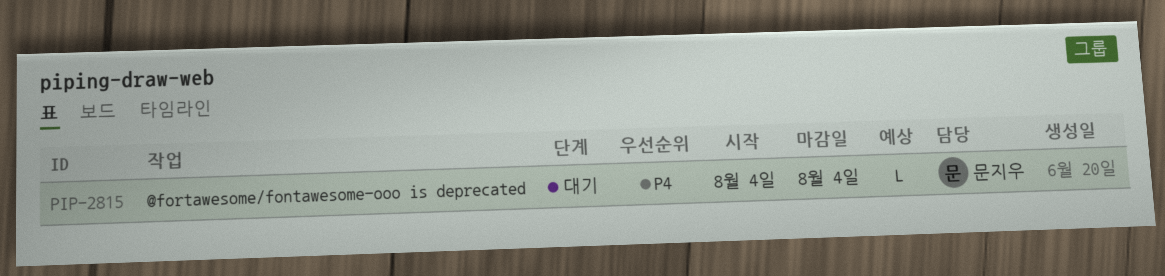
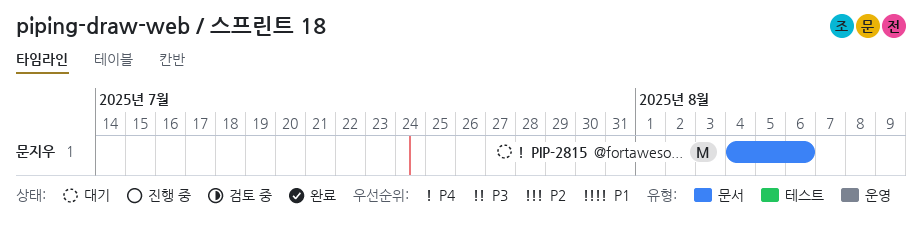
PIP-2815, estimate: L -> M
PIP-2815, due: Aug 4 -> Aug 6

